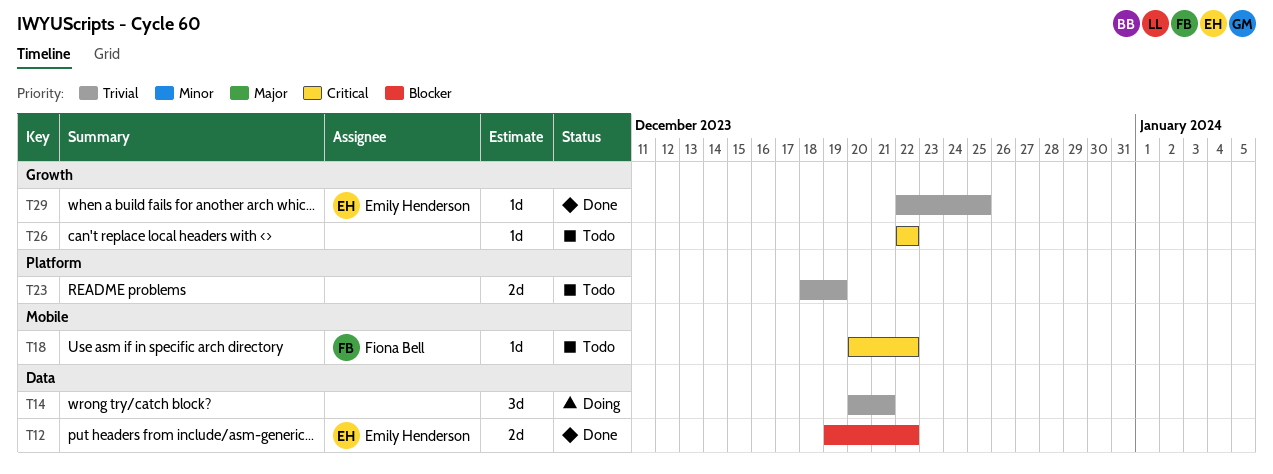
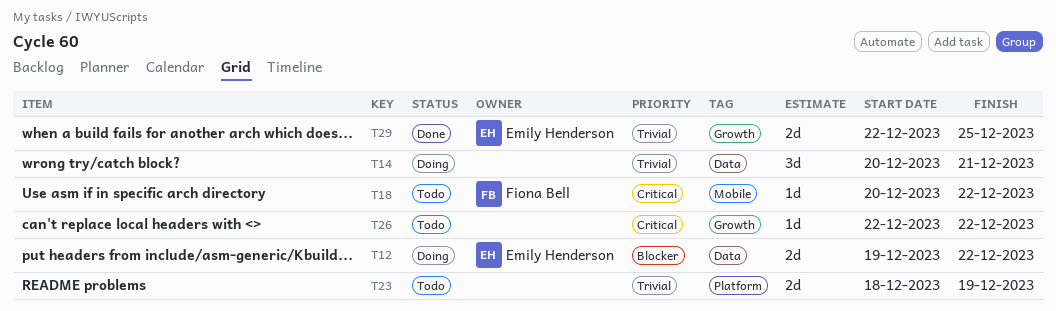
T12, status: Done -> Doing
T29, estimate: 1d -> 2d

